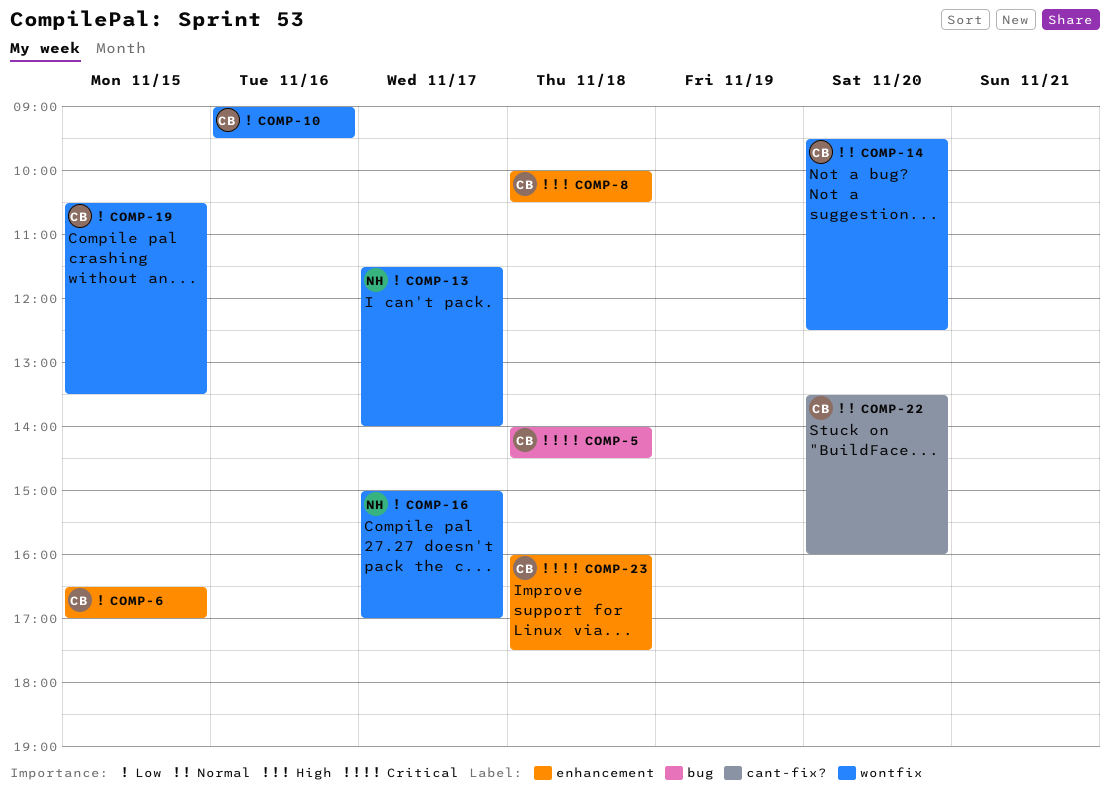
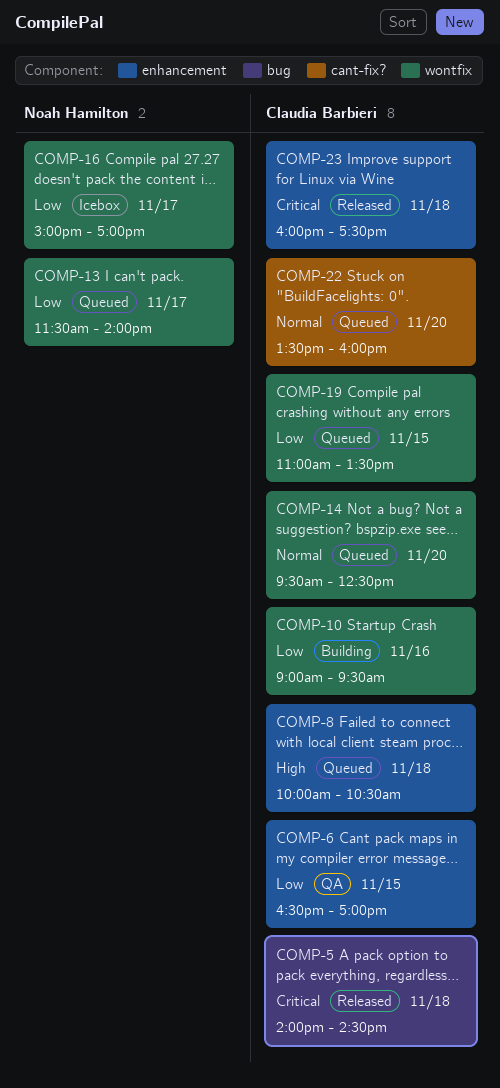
COMP-19, begins: 10:30 -> 11:00

